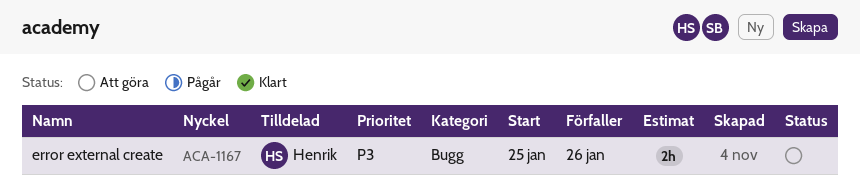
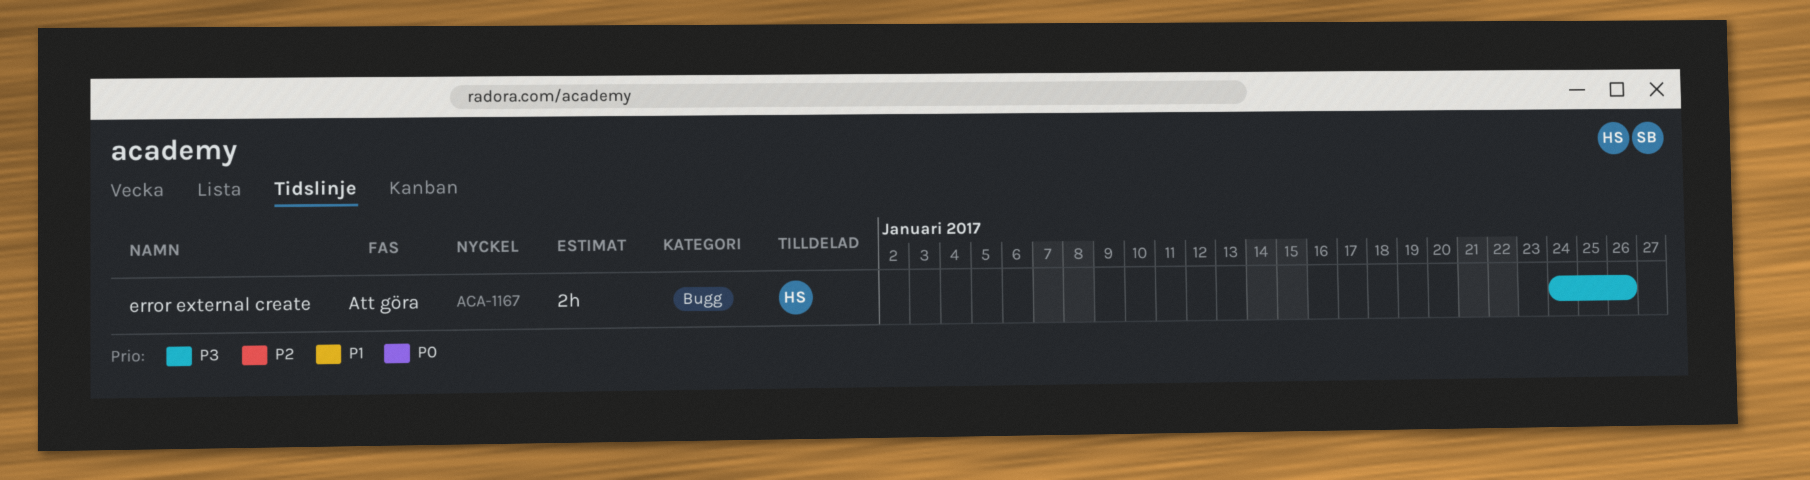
ACA-1167, start: Jan 25 -> Jan 24

